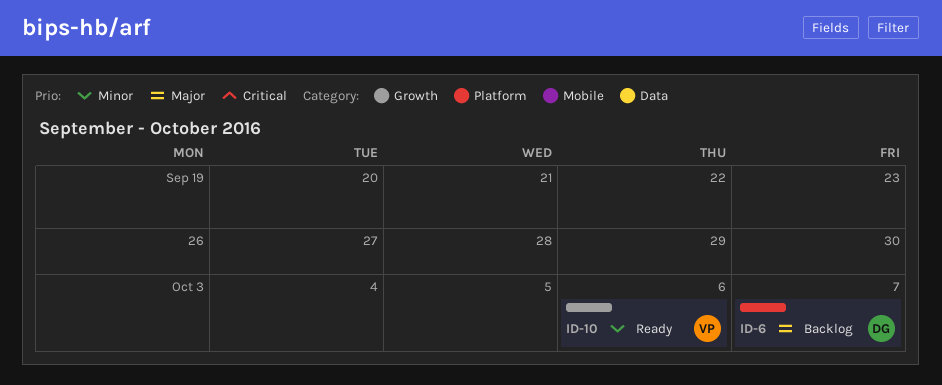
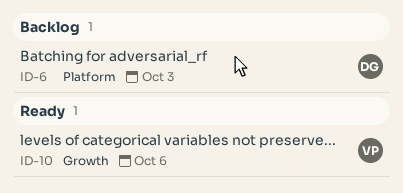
ID-6, due: Oct 7 -> Oct 3

